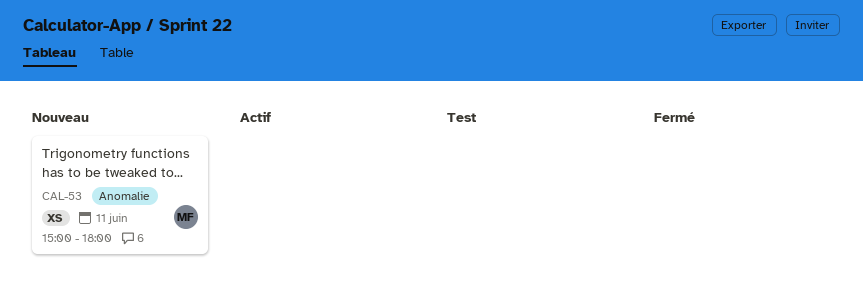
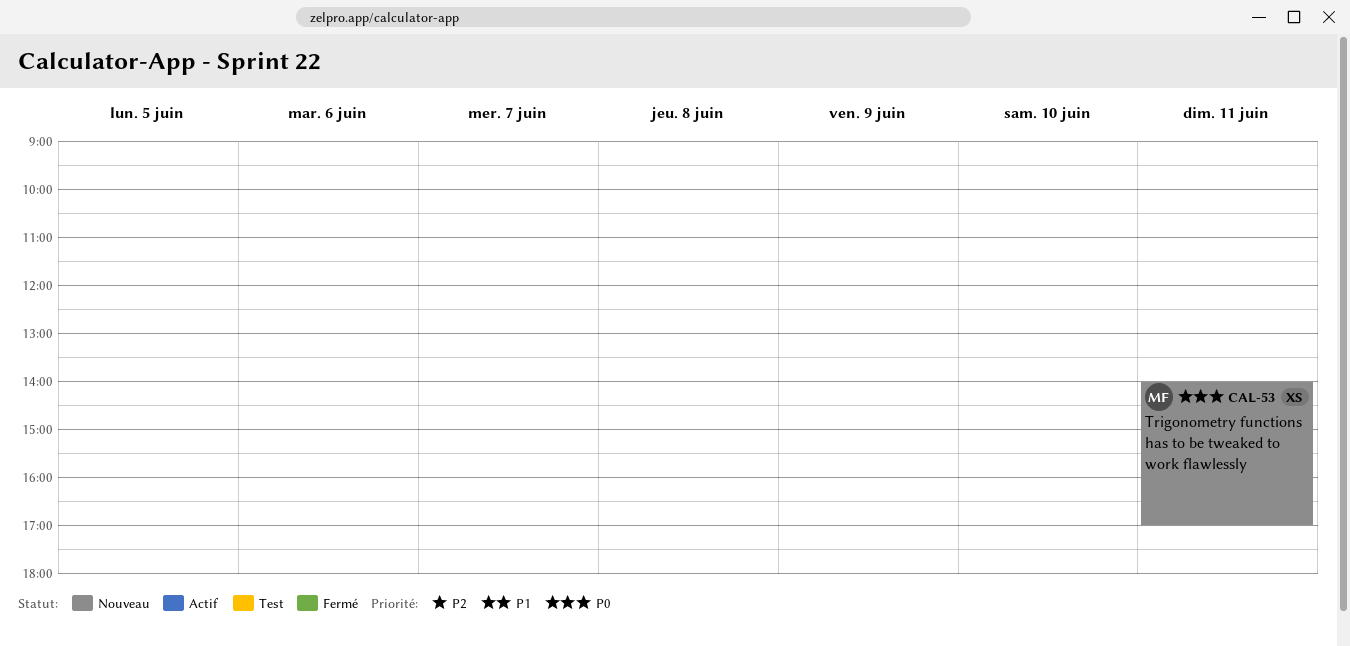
CAL-53, begins: 15:00 -> 14:00
CAL-53, ends: 18:00 -> 17:00

